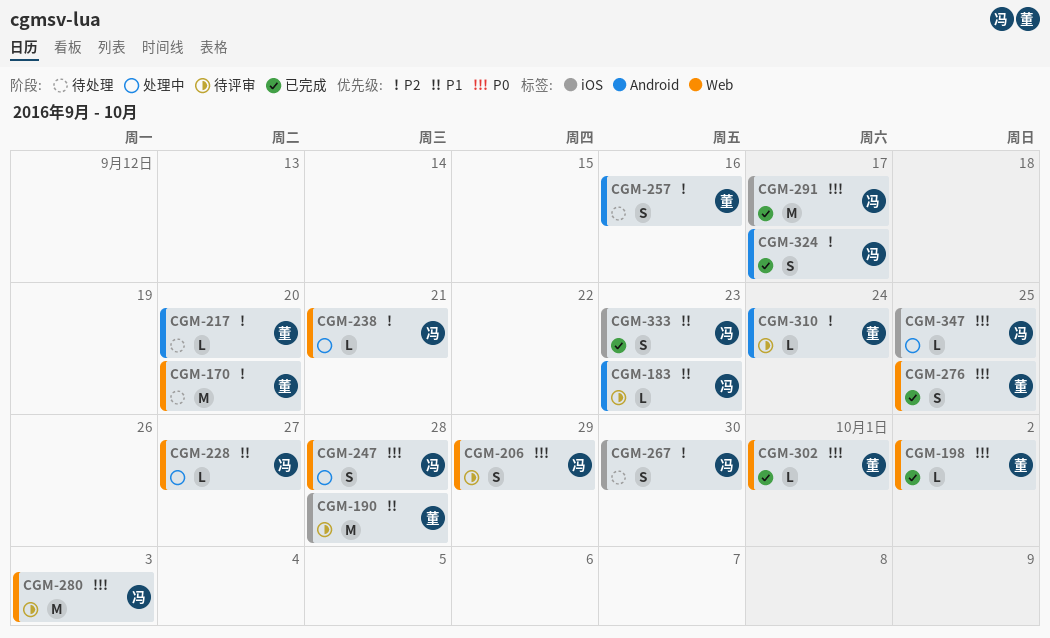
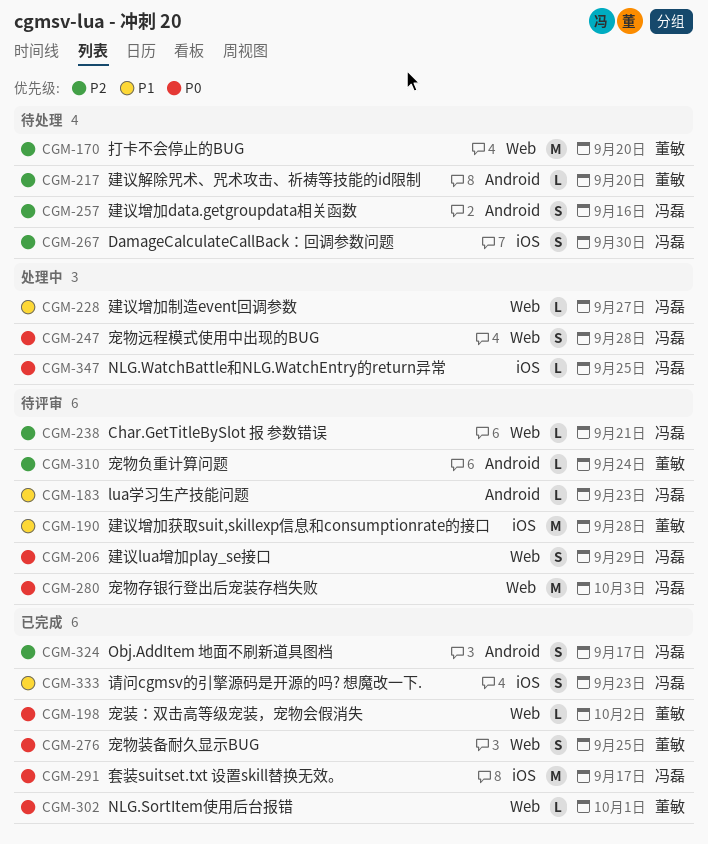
CGM-238, status: 处理中 -> 待评审
CGM-257, owner: 董敏 -> 冯磊

